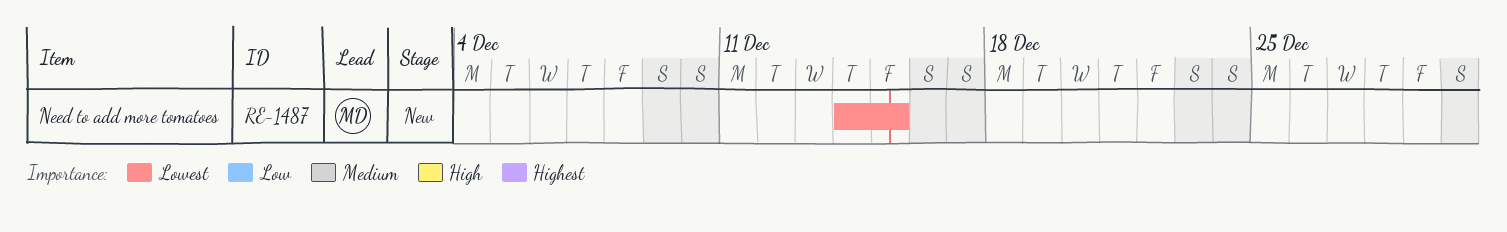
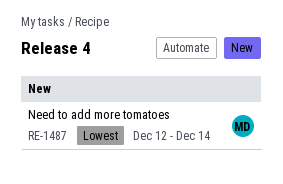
RE-1487, start: Dec 14 -> Dec 12
RE-1487, due: Dec 15 -> Dec 14

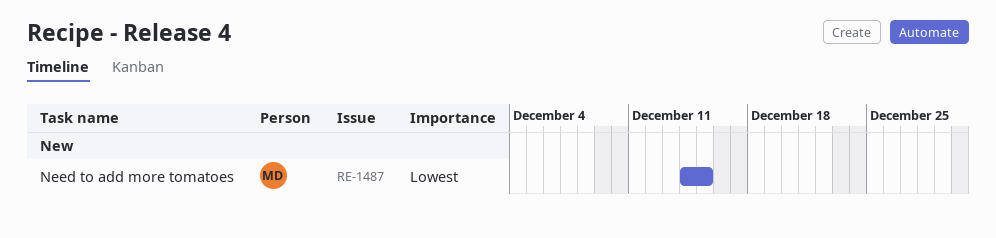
RE-1487, start: Dec 12 -> Dec 14
RE-1487, due: Dec 14 -> Dec 15

